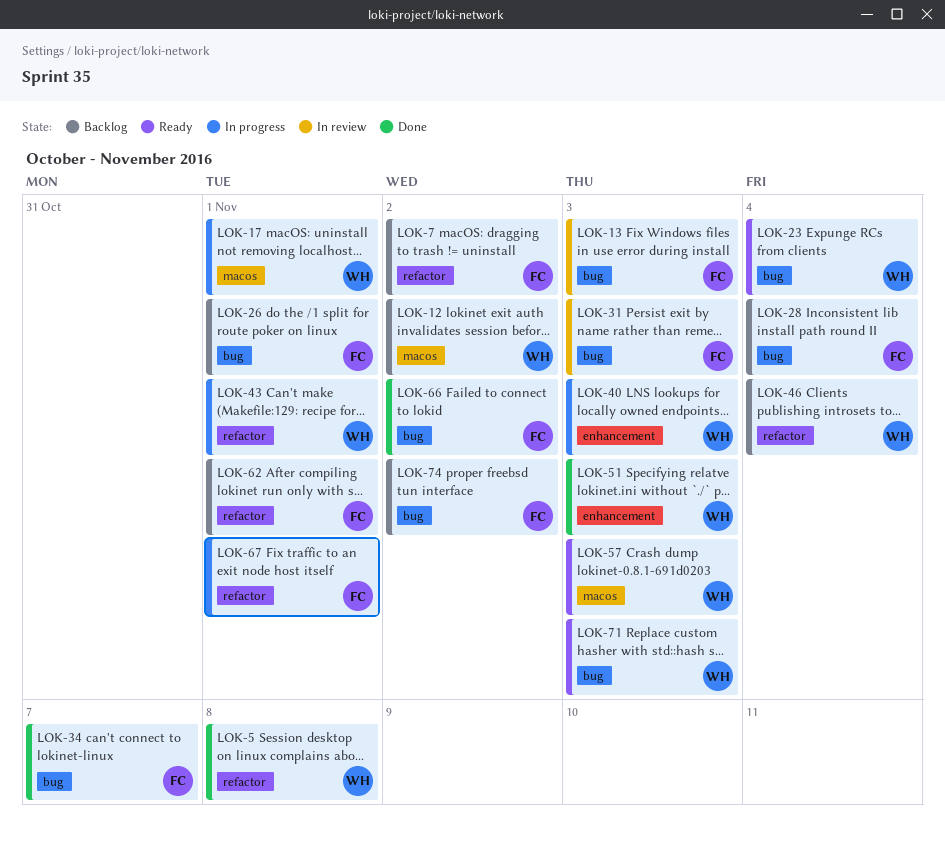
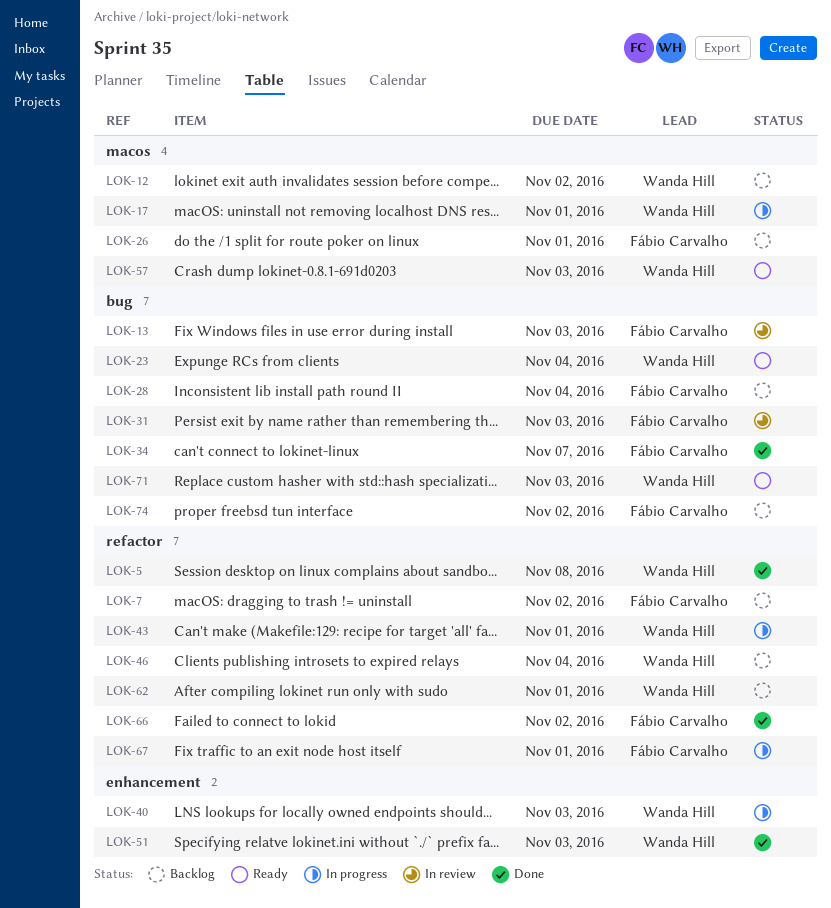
LOK-26, label: bug -> macos
LOK-62, owner: Fábio Carvalho -> Wanda Hill
LOK-66, label: bug -> refactor

